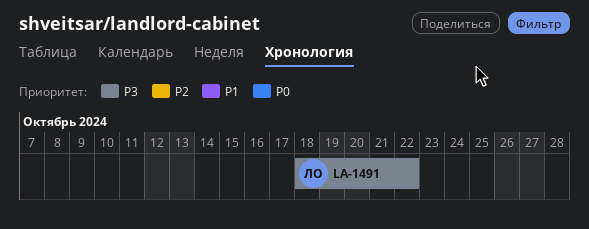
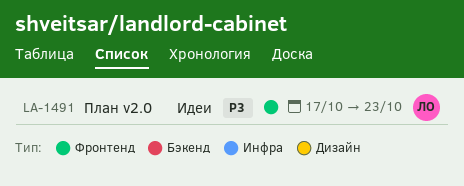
LA-1491, start: Oct 18 -> Oct 17
LA-1491, due: Oct 22 -> Oct 23

